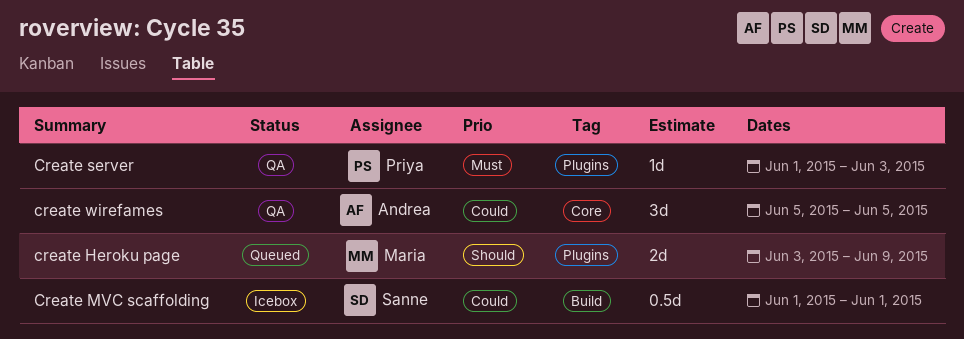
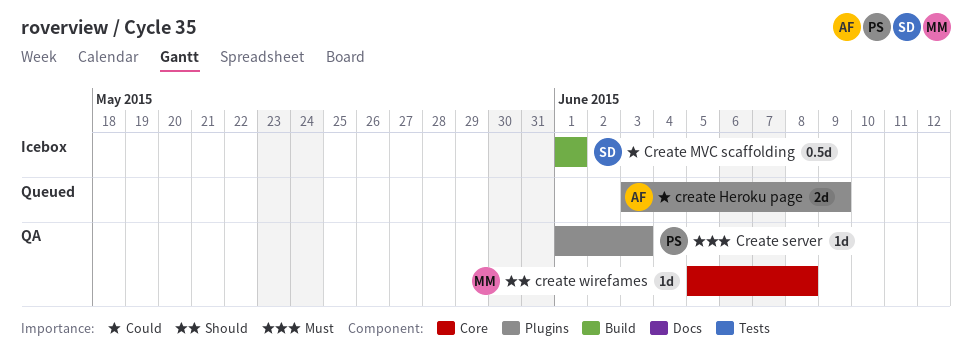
create Heroku page, owner: Maria -> Andrea
create Heroku page, priority: Should -> Could
create wirefames, owner: Andrea -> Maria
create wirefames, priority: Could -> Should
create wirefames, estimate: 3d -> 1d
create wirefames, due: Jun 5 -> Jun 8

